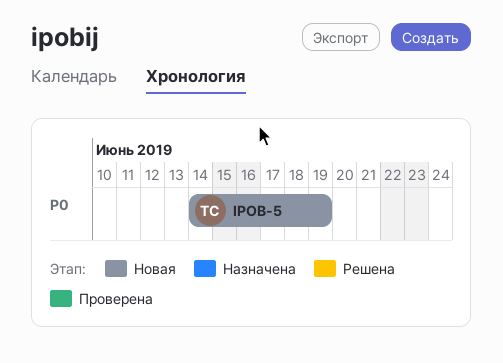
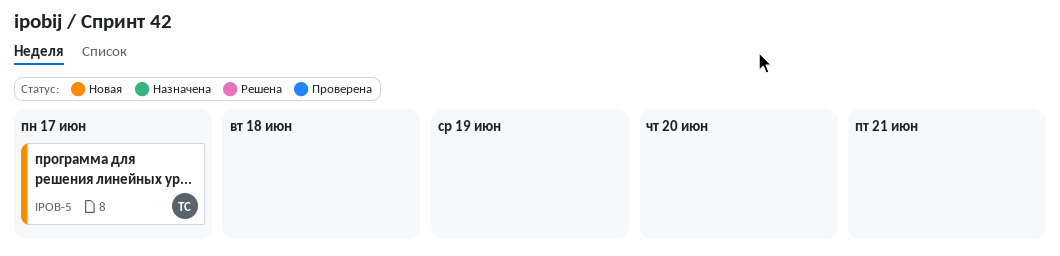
IPOB-5, due: Jun 19 -> Jun 17

